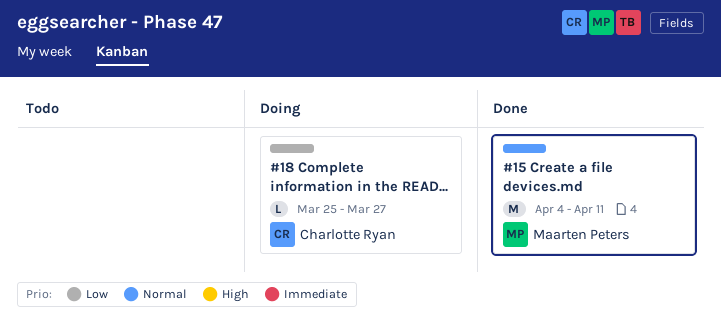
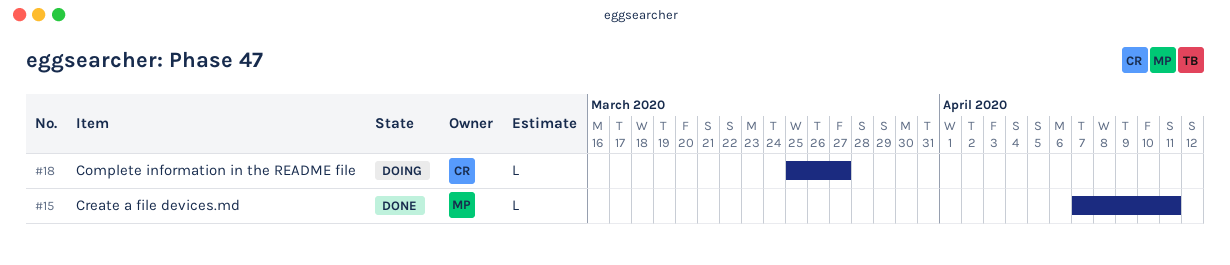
#15, estimate: M -> L
#15, start: Apr 4 -> Apr 7

